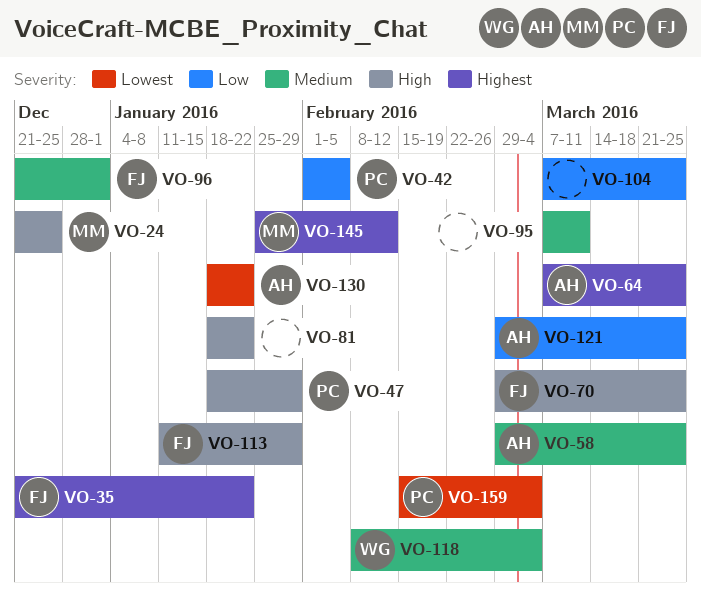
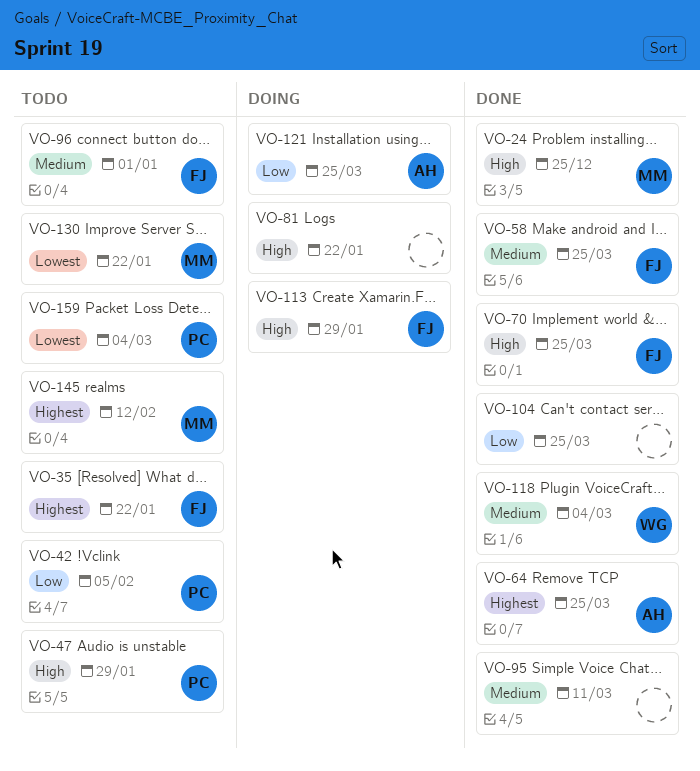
VO-58, owner: AH -> FJ
VO-130, owner: AH -> MM

